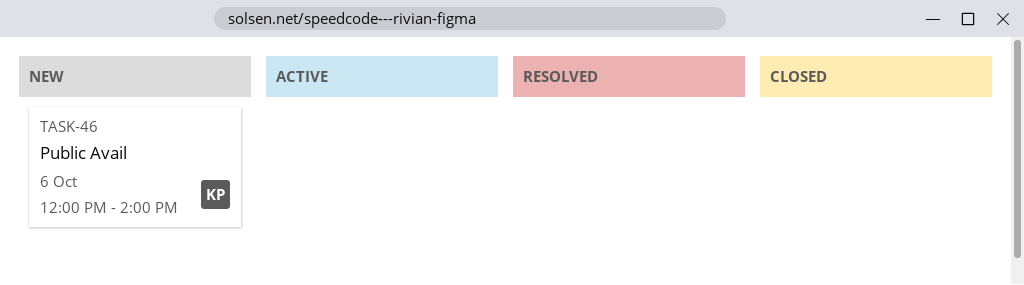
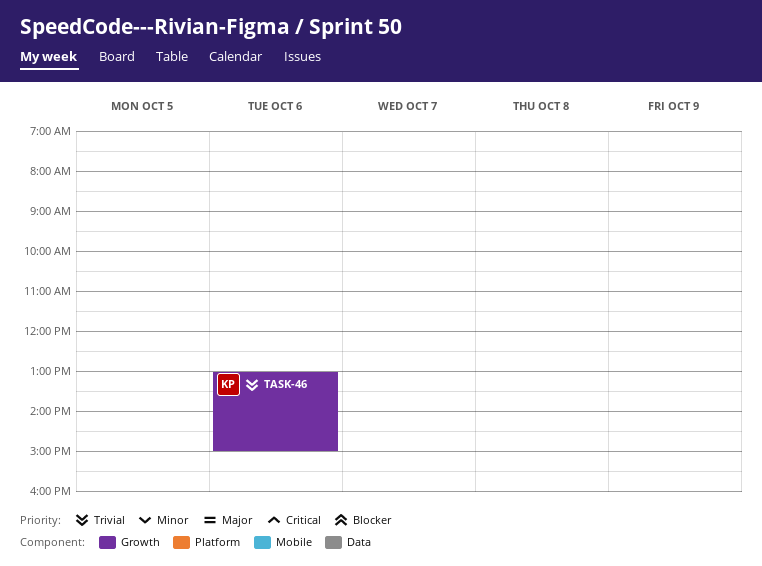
TASK-46, begins: 12:00 -> 13:00
TASK-46, ends: 14:00 -> 15:00

